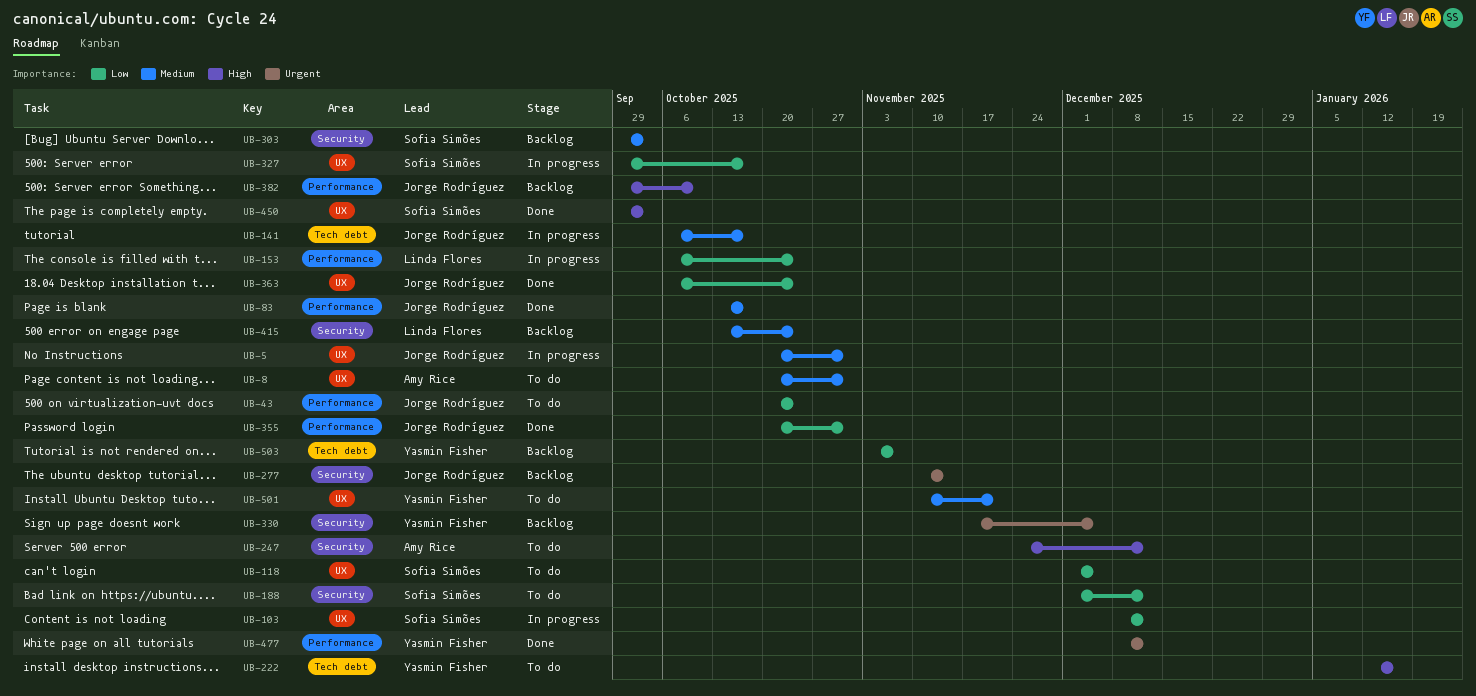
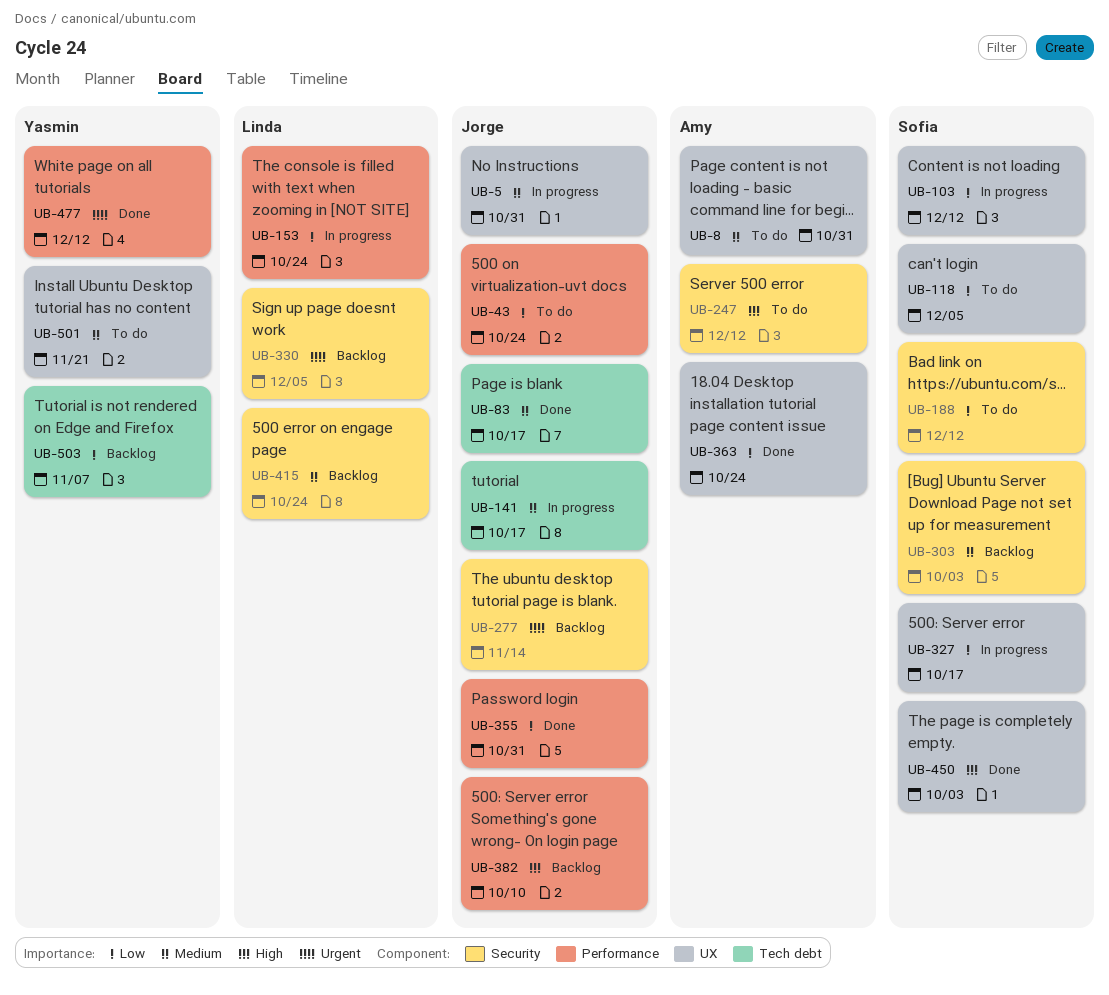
UB-83, label: Performance -> Tech debt
UB-222: present -> none
UB-330, owner: Yasmin Fisher -> Linda Flores
UB-363, owner: Jorge Rodríguez -> Amy Rice

